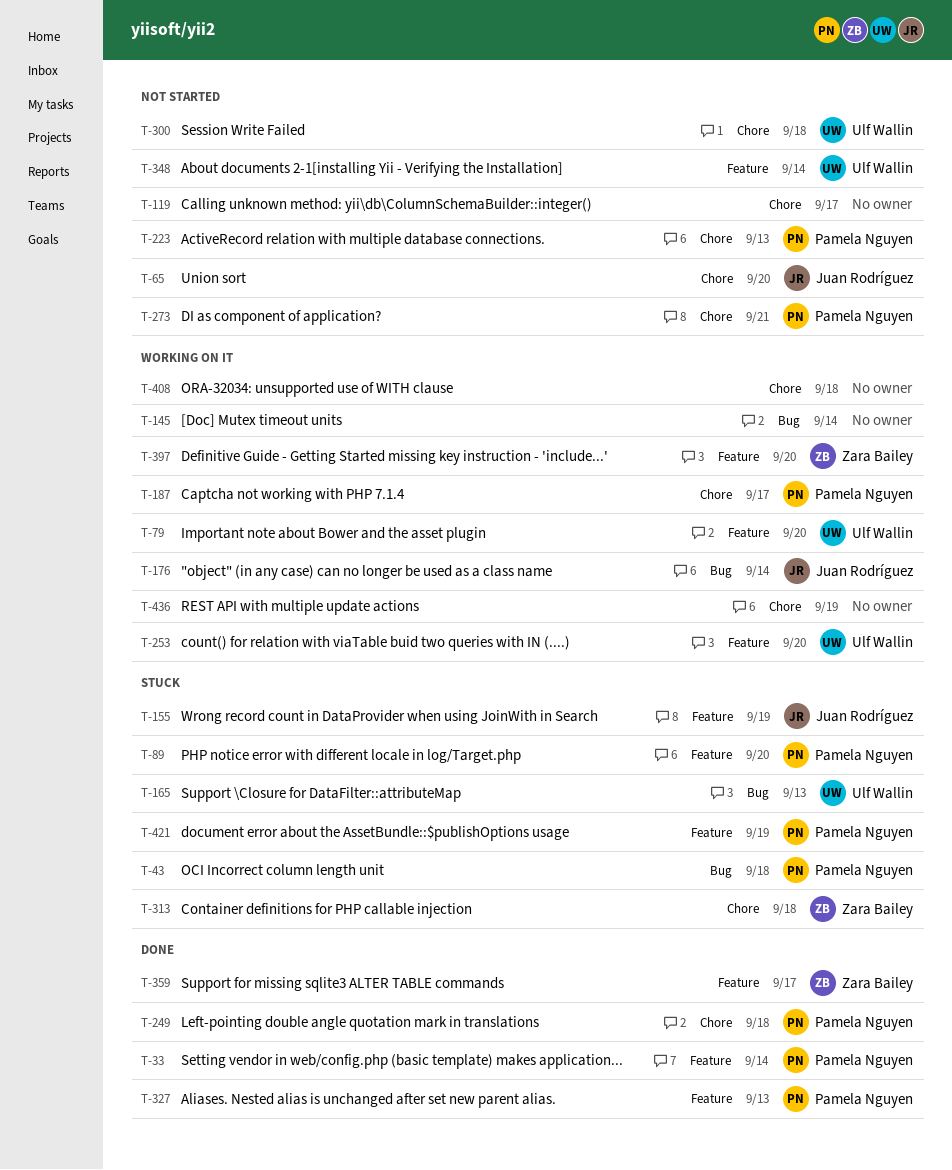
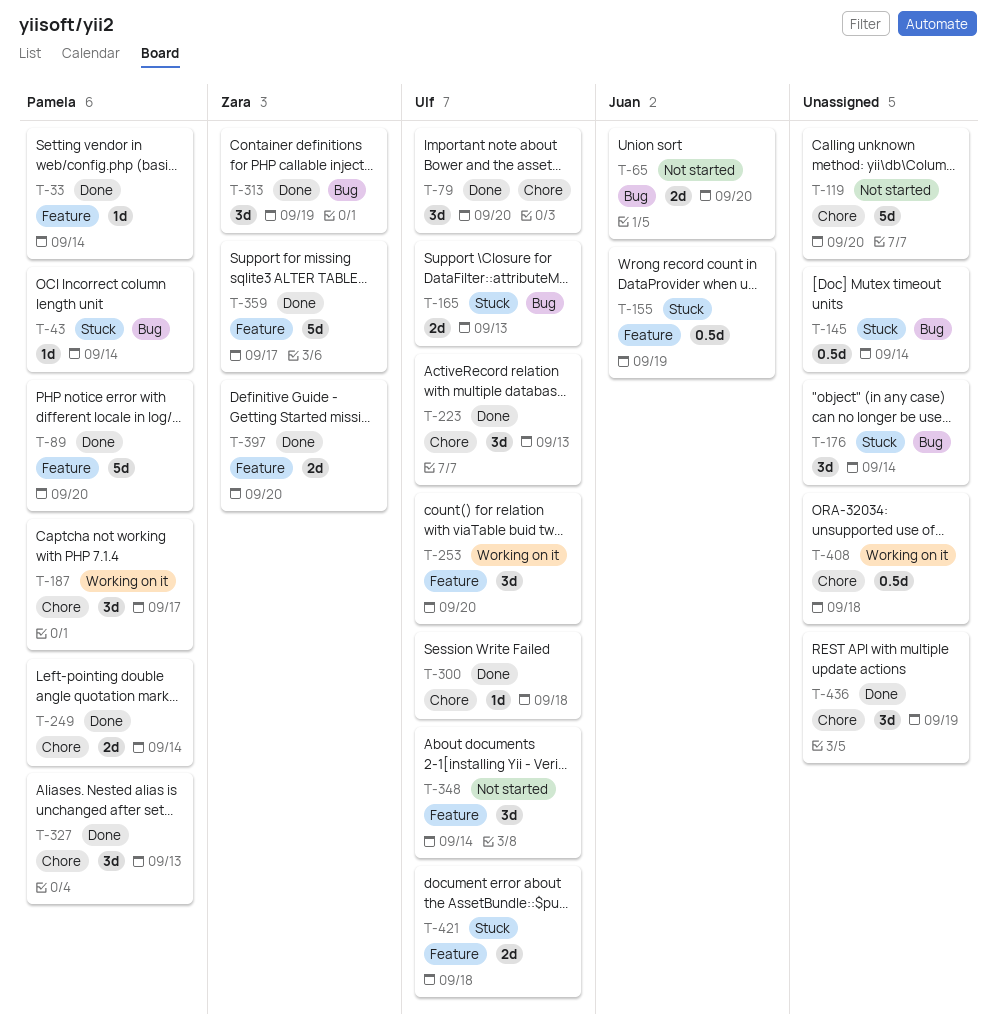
T-43, due: Sep 18 -> Sep 14
T-65, label: Chore -> Bug
T-79, status: Working on it -> Done
T-79, label: Feature -> Chore
T-89, status: Stuck -> Done
T-119, due: Sep 17 -> Sep 20
T-145, status: Working on it -> Stuck
T-176, status: Working on it -> Stuck
T-176, owner: Juan Rodríguez -> none
T-223, status: Not started -> Done
T-223, owner: Pamela Nguyen -> Ulf Wallin
T-249, due: Sep 18 -> Sep 14
T-273: present -> none
T-300, status: Not started -> Done
T-313, status: Stuck -> Done
T-313, label: Chore -> Bug
T-313, due: Sep 18 -> Sep 19
T-327, label: Feature -> Chore
T-397, status: Working on it -> Done
T-421, owner: Pamela Nguyen -> Ulf Wallin
T-421, due: Sep 19 -> Sep 18
T-436, status: Working on it -> Done

